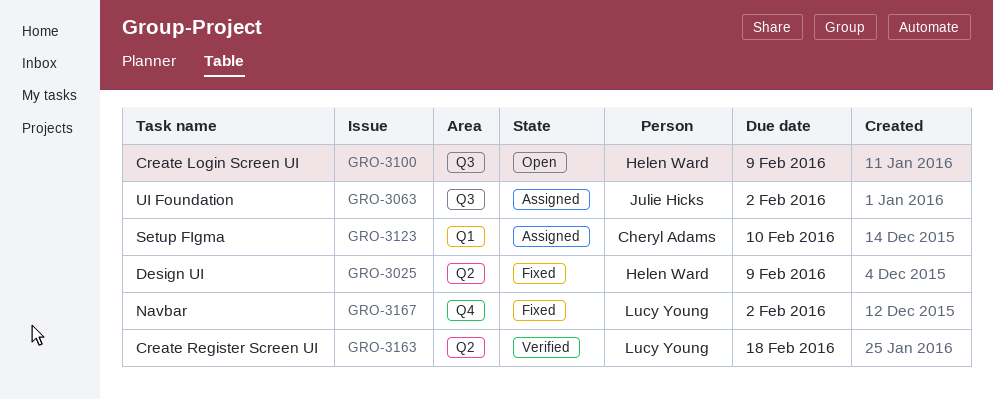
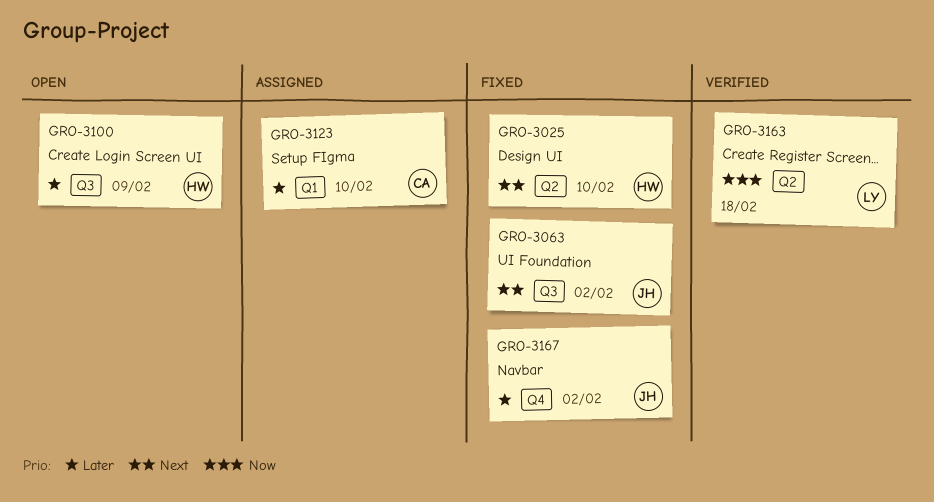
GRO-3025, due: Feb 9 -> Feb 10
GRO-3063, status: Assigned -> Fixed
GRO-3167, owner: Lucy Young -> Julie Hicks

